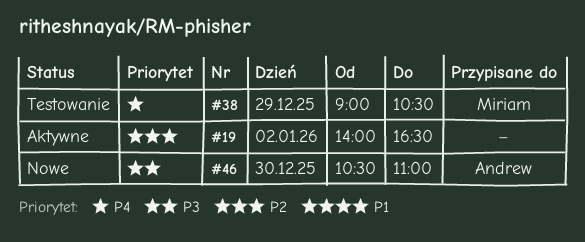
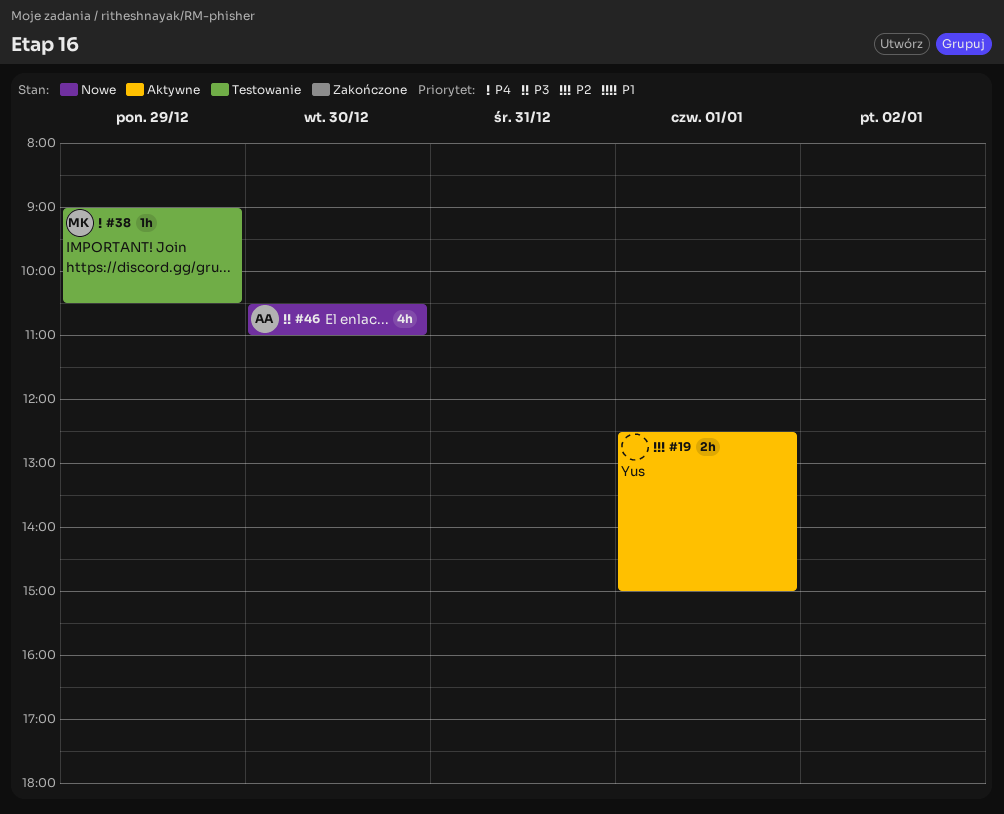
#19, day: Jan 2 -> Jan 1
#19, begins: 14:00 -> 12:30
#19, ends: 16:30 -> 15:00

